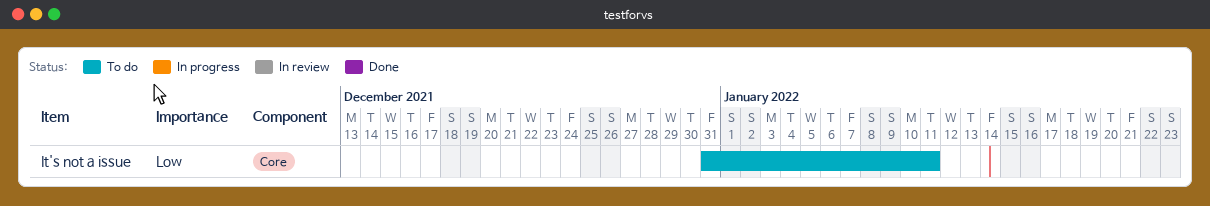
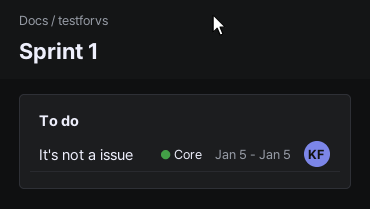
It's not a issue, start: Dec 31 -> Jan 5
It's not a issue, due: Jan 11 -> Jan 5

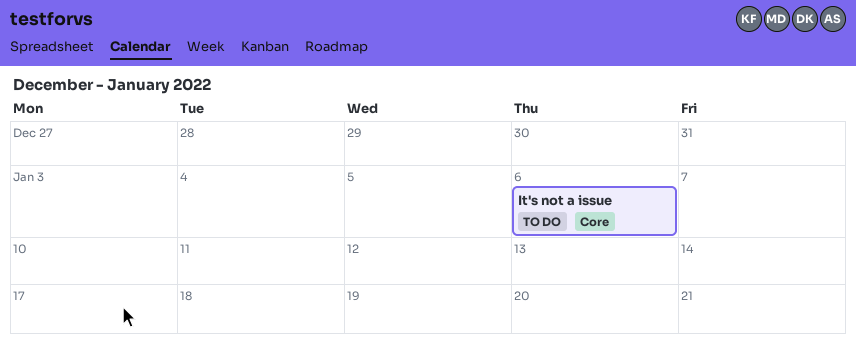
It's not a issue, due: Jan 5 -> Jan 6

